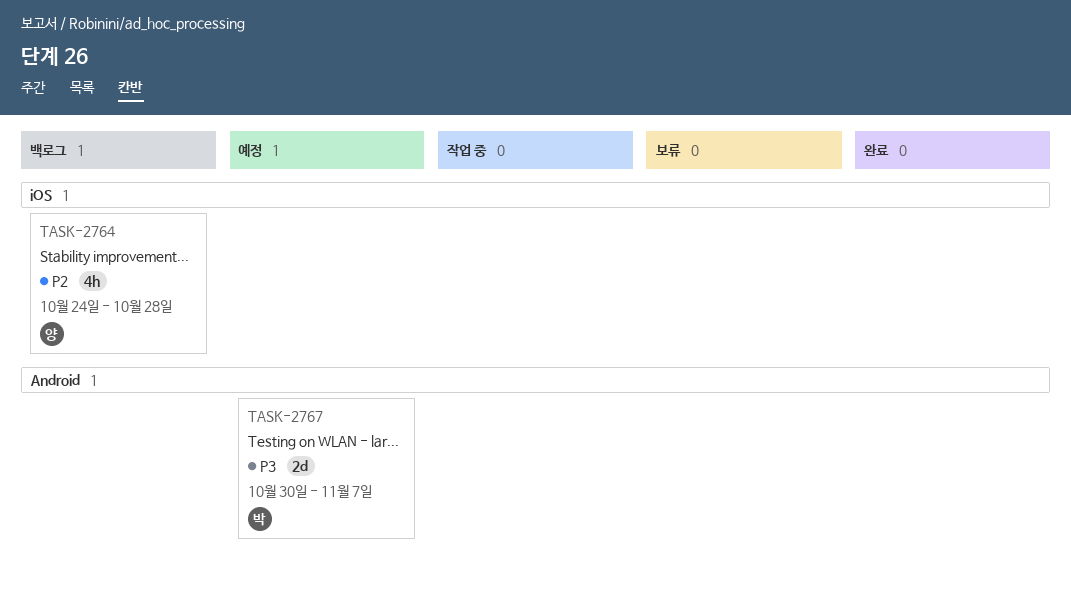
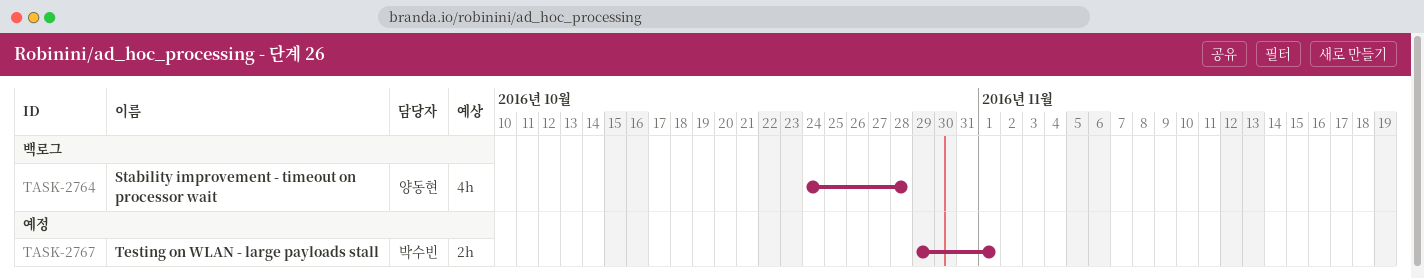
TASK-2767, estimate: 2d -> 2h
TASK-2767, start: Oct 30 -> Oct 29
TASK-2767, due: Nov 7 -> Nov 1

